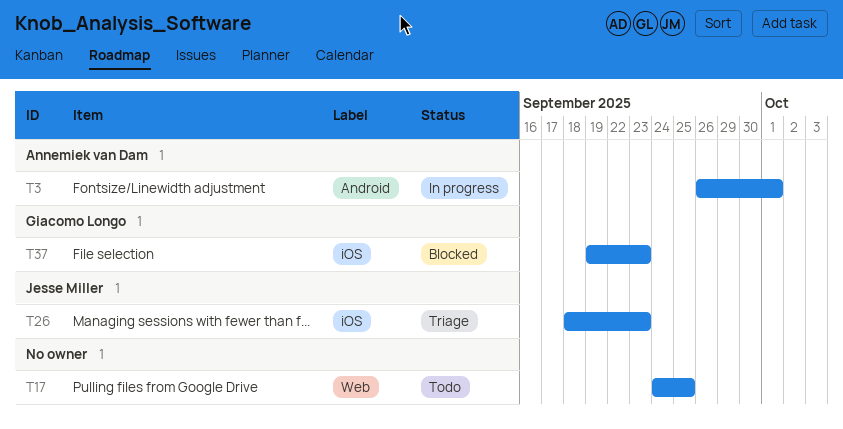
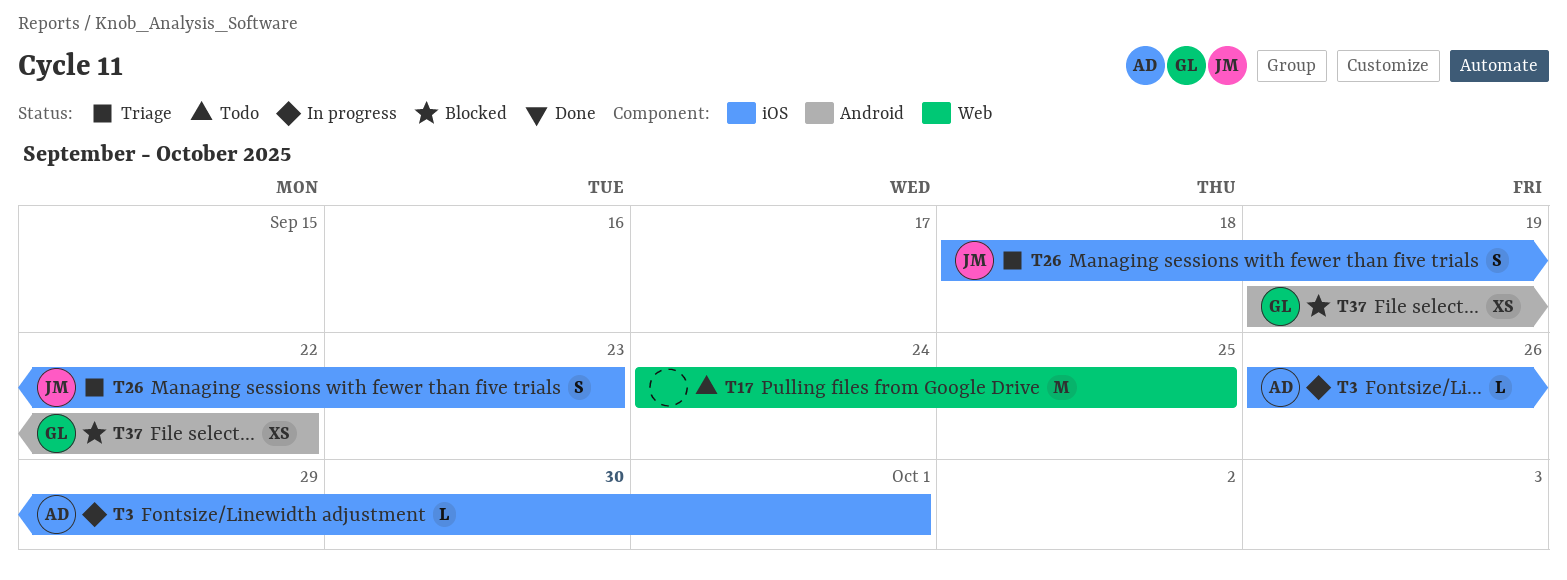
T3, label: Android -> iOS
T37, label: iOS -> Android
T37, due: Sep 23 -> Sep 22

